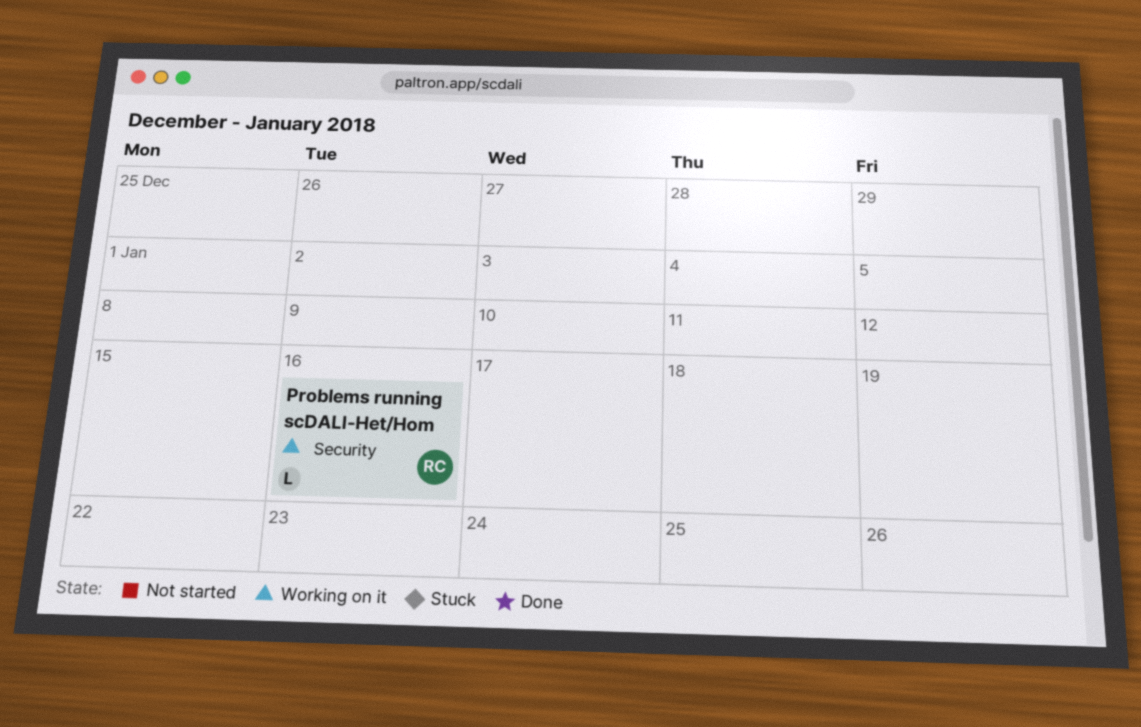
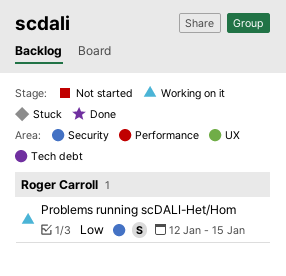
Problems running scDALI-Het/Hom, estimate: L -> S
Problems running scDALI-Het/Hom, due: Jan 16 -> Jan 15

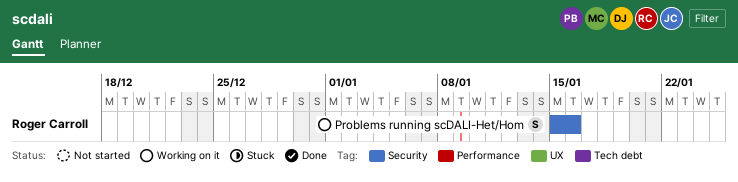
Problems running scDALI-Het/Hom, start: Jan 12 -> Jan 15
Problems running scDALI-Het/Hom, due: Jan 15 -> Jan 16

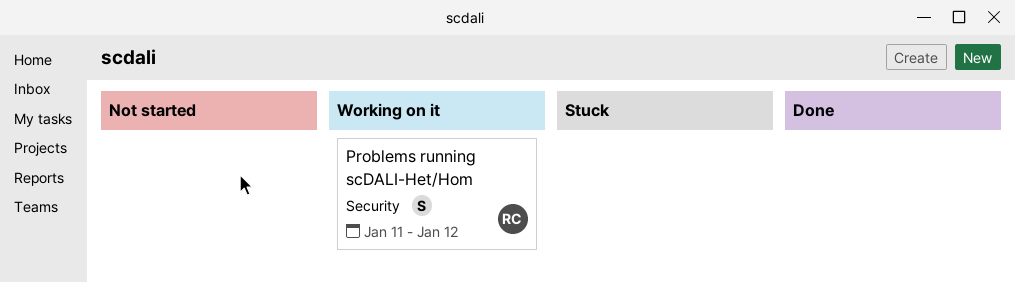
Problems running scDALI-Het/Hom, start: Jan 15 -> Jan 11
Problems running scDALI-Het/Hom, due: Jan 16 -> Jan 12

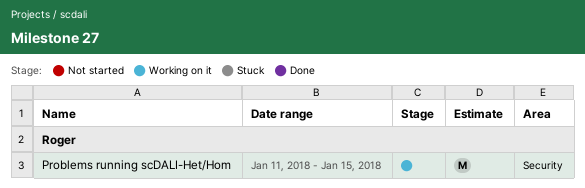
Problems running scDALI-Het/Hom, estimate: S -> M
Problems running scDALI-Het/Hom, due: Jan 12 -> Jan 15

